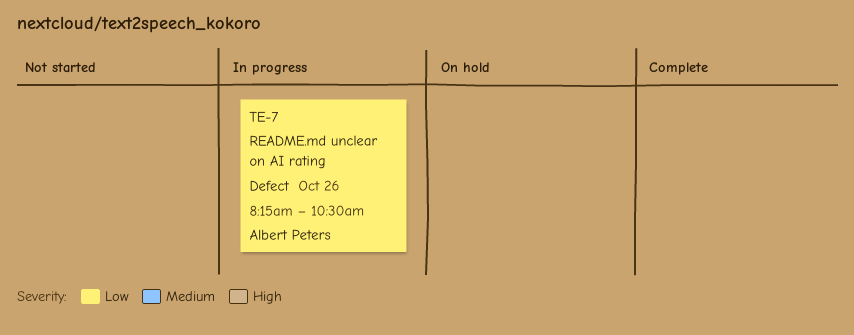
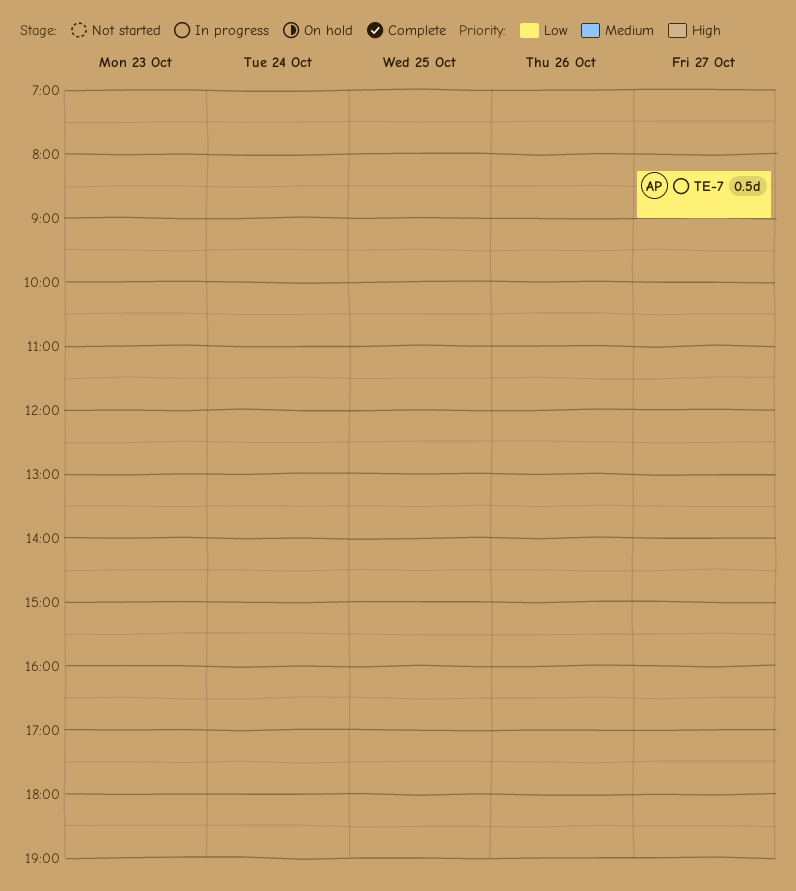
TE-7, day: Oct 26 -> Oct 27
TE-7, ends: 10:30 -> 09:00

